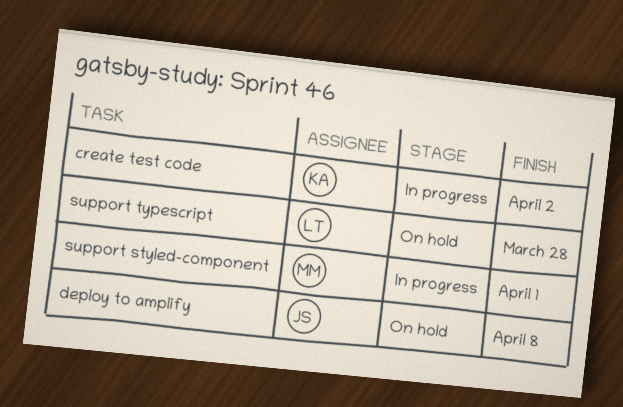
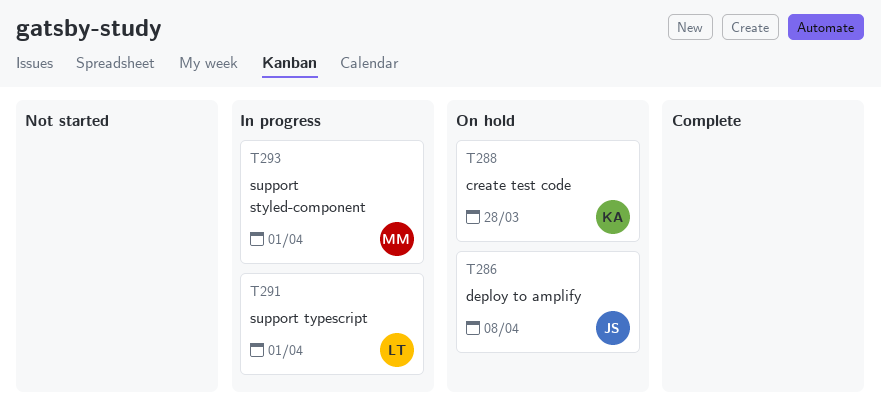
create test code, status: In progress -> On hold
create test code, due: Apr 2 -> Mar 28
support typescript, status: On hold -> In progress
support typescript, due: Mar 28 -> Apr 1

